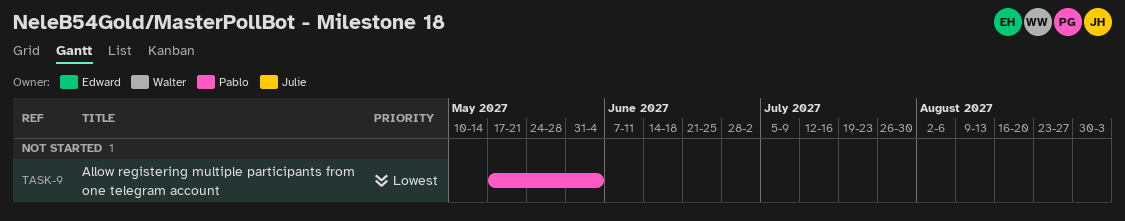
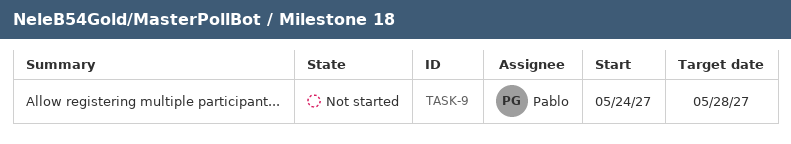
TASK-9, start: May 17 -> May 24
TASK-9, due: Jun 4 -> May 28

